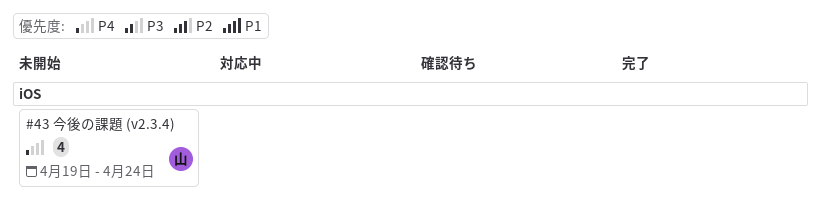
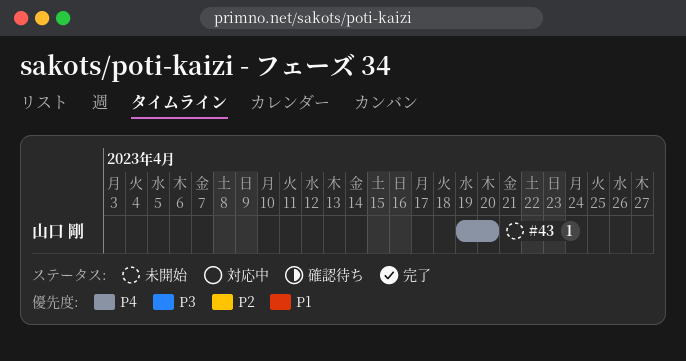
#43, estimate: 4 -> 1
#43, due: Apr 24 -> Apr 20

